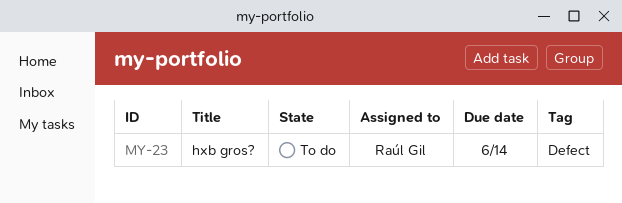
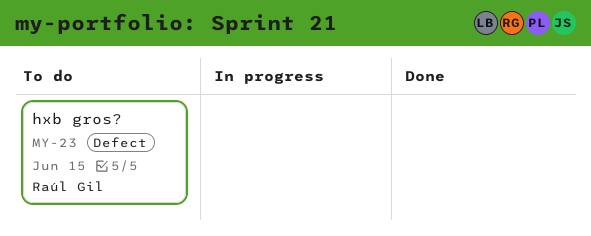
MY-23, due: Jun 14 -> Jun 15

